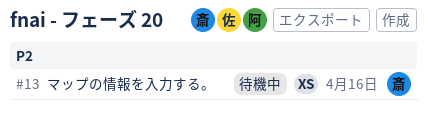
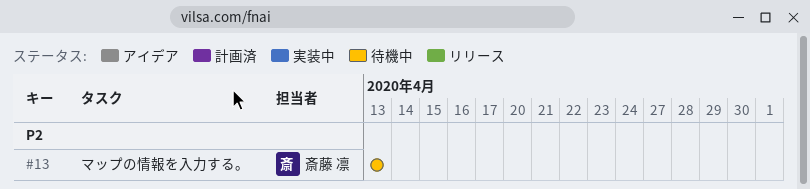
#13, due: Apr 16 -> Apr 13

